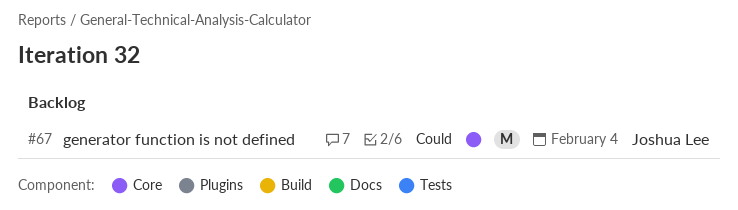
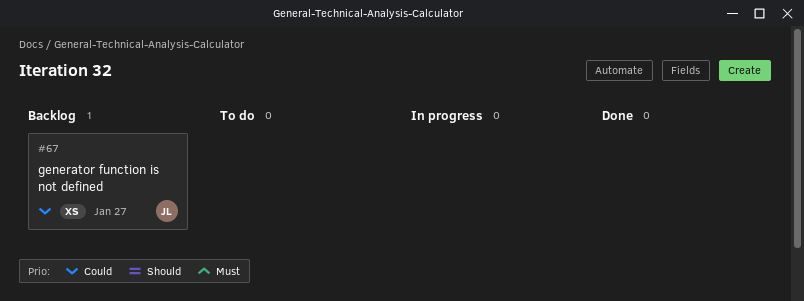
#67, estimate: M -> XS
#67, due: Feb 4 -> Jan 27

